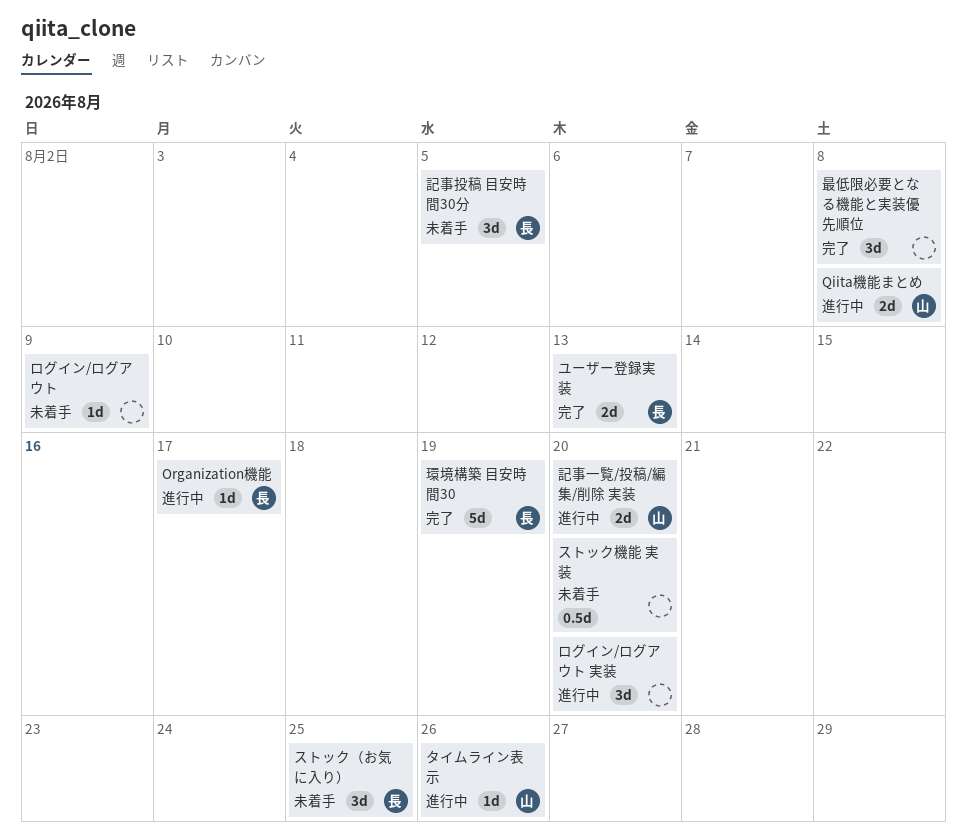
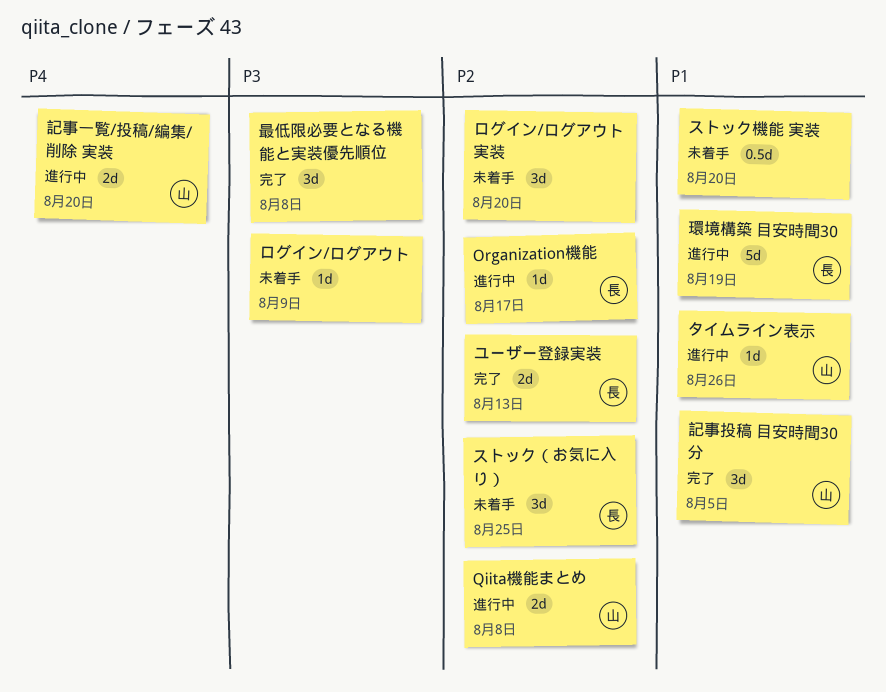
ログイン/ログアウト 実装, status: 進行中 -> 未着手
環境構築 目安時間30, status: 完了 -> 進行中
記事投稿 目安時間30分, status: 未着手 -> 完了
記事投稿 目安時間30分, owner: 長 -> 山

